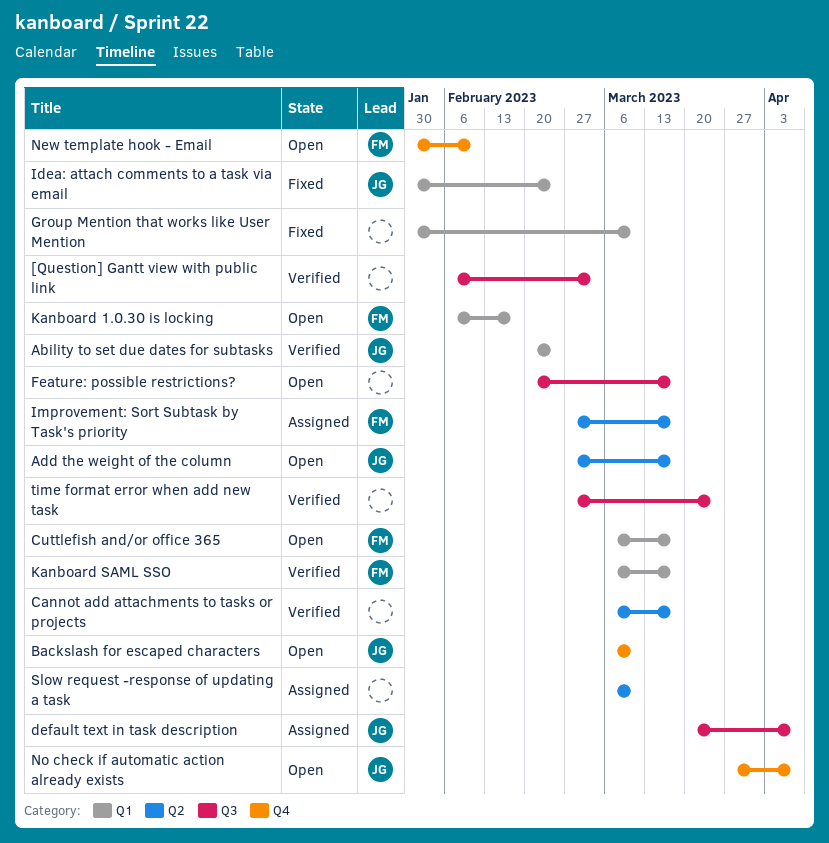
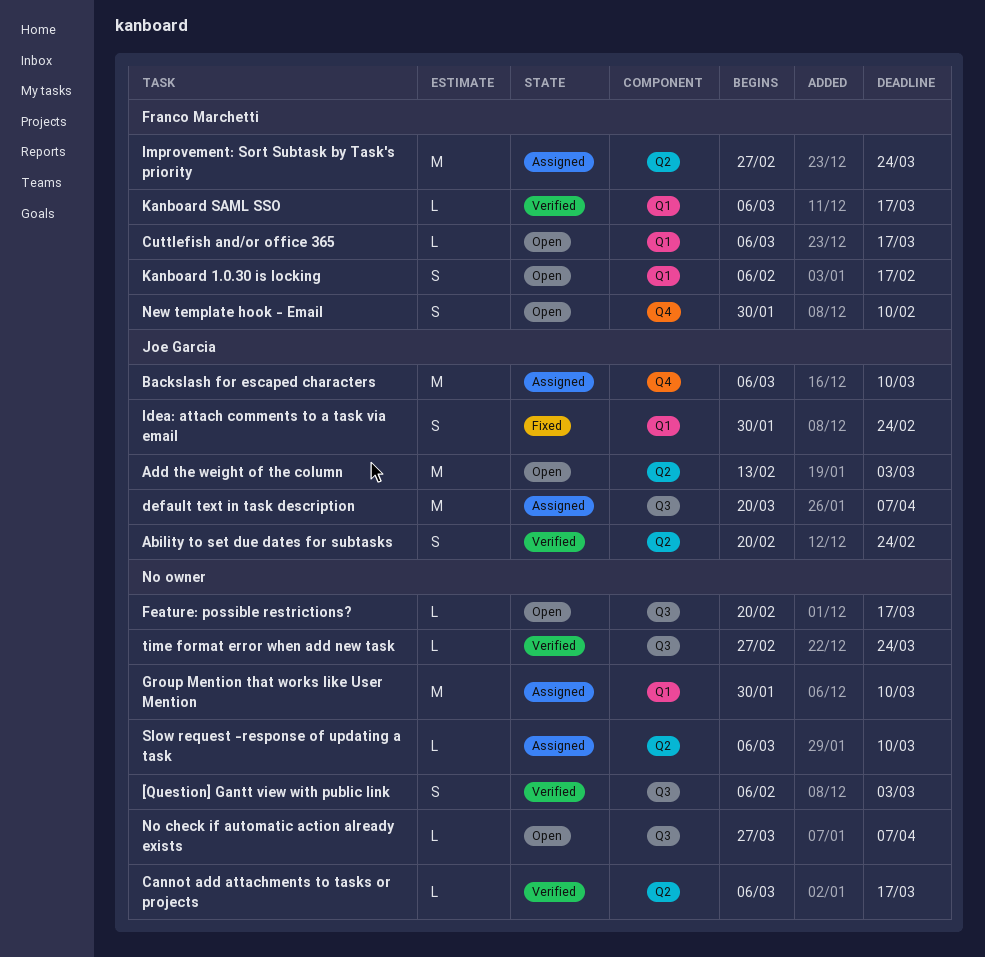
Ability to set due dates for subtasks, label: Q1 -> Q2
Add the weight of the column, start: Feb 27 -> Feb 13
Add the weight of the column, due: Mar 17 -> Mar 3
Backslash for escaped characters, status: Open -> Assigned
Group Mention that works like User Mention, status: Fixed -> Assigned
Improvement: Sort Subtask by Task's priority, due: Mar 17 -> Mar 24
No check if automatic action already exists, owner: Joe Garcia -> none
No check if automatic action already exists, label: Q4 -> Q3

